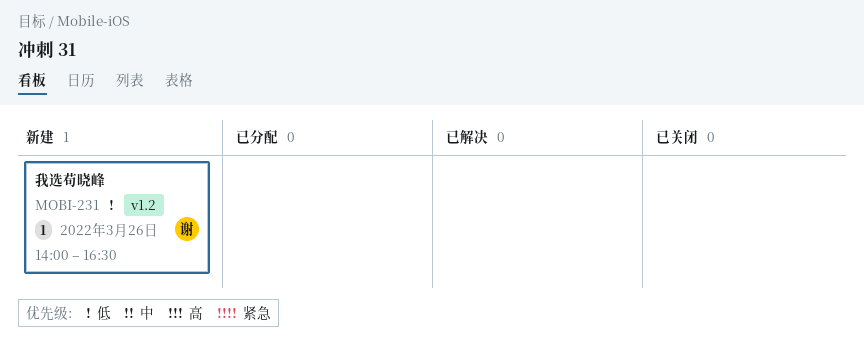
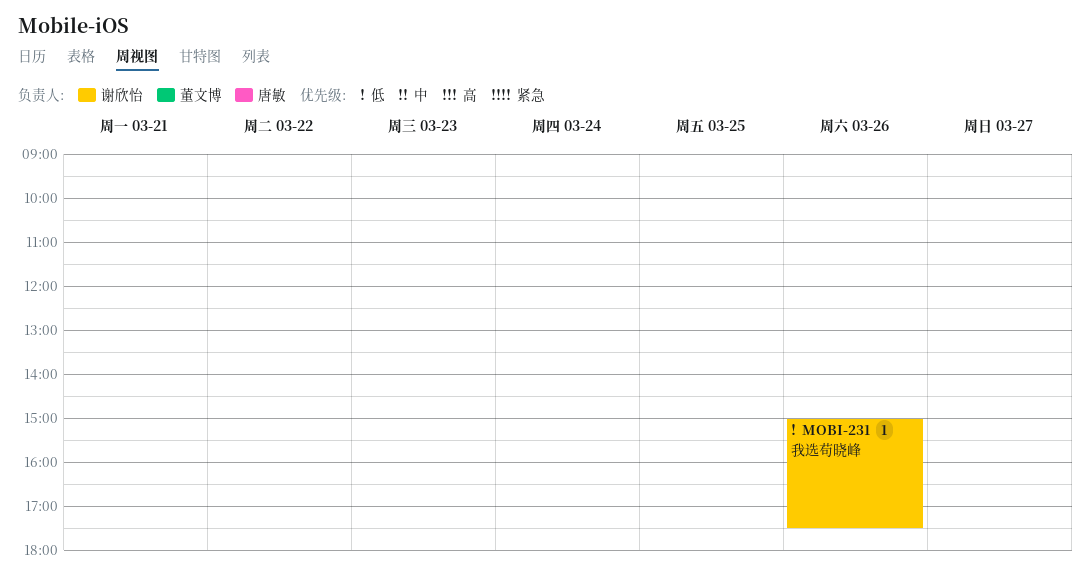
MOBI-231, begins: 14:00 -> 15:00
MOBI-231, ends: 16:30 -> 17:30

